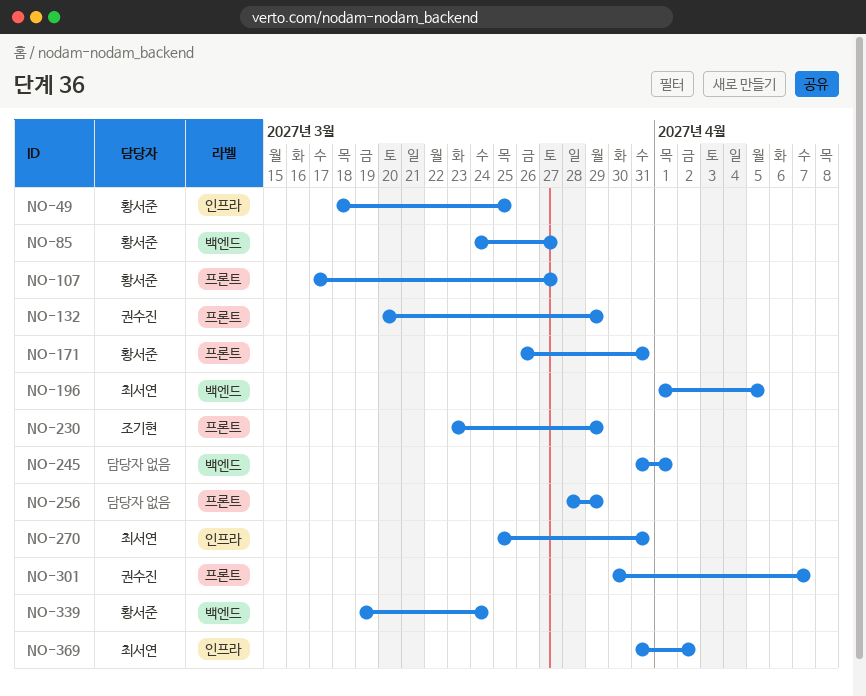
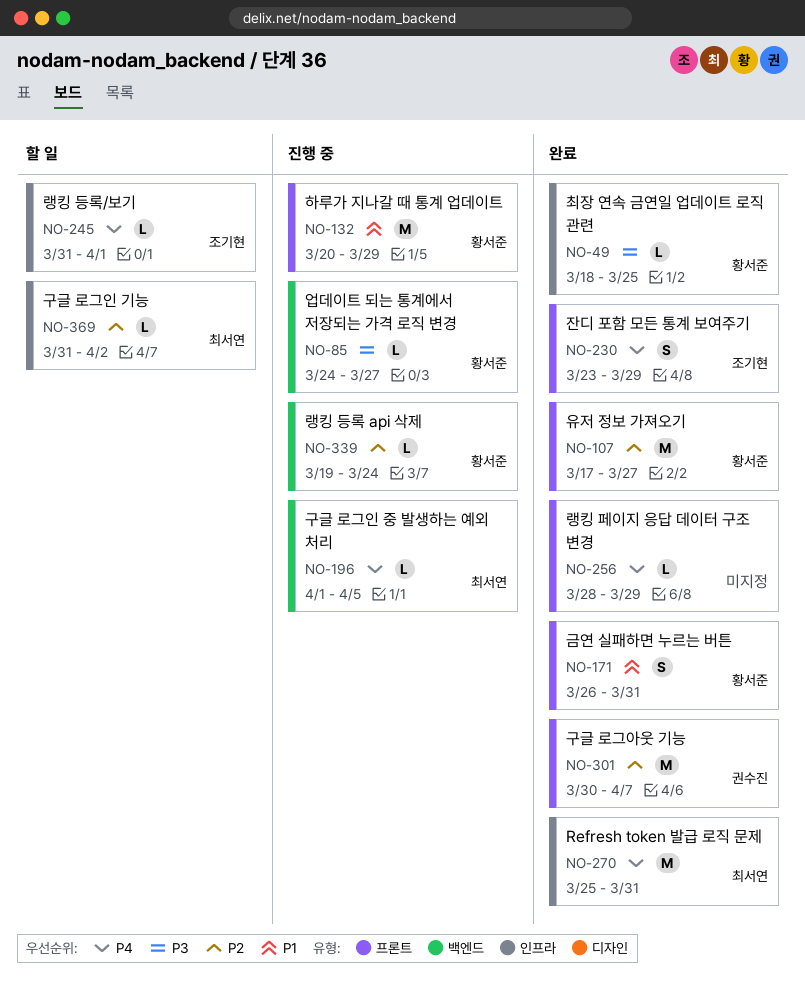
NO-132, owner: 권수진 -> 황서준
NO-245, owner: none -> 조기현
NO-245, label: 백엔드 -> 인프라

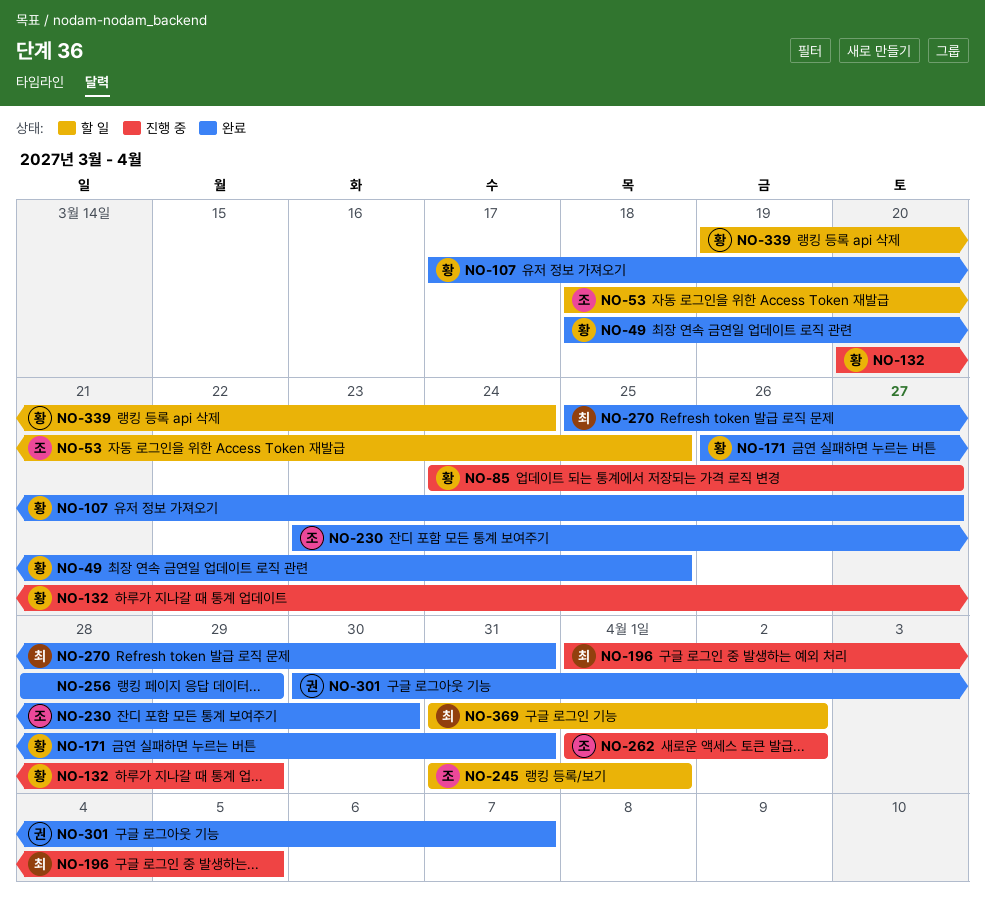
NO-53: none -> present
NO-230, due: Mar 29 -> Mar 30
NO-262: none -> present
NO-339, status: 진행 중 -> 할 일

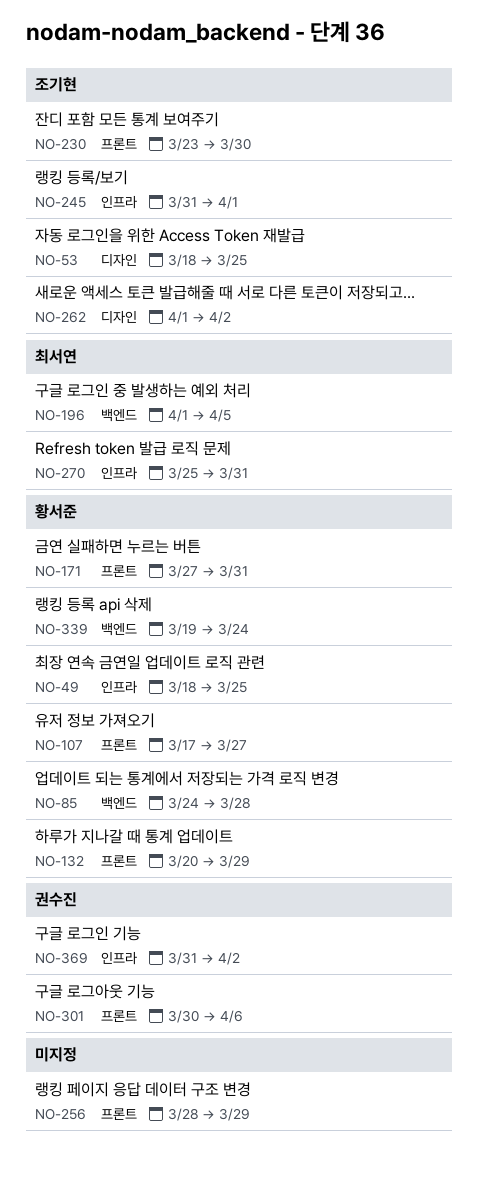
NO-85, due: Mar 27 -> Mar 28
NO-171, start: Mar 26 -> Mar 27
NO-301, due: Apr 7 -> Apr 6
NO-369, owner: 최서연 -> 권수진

